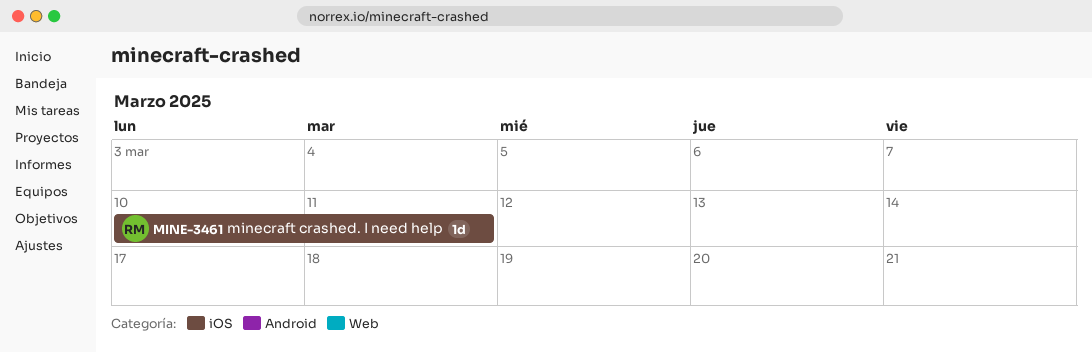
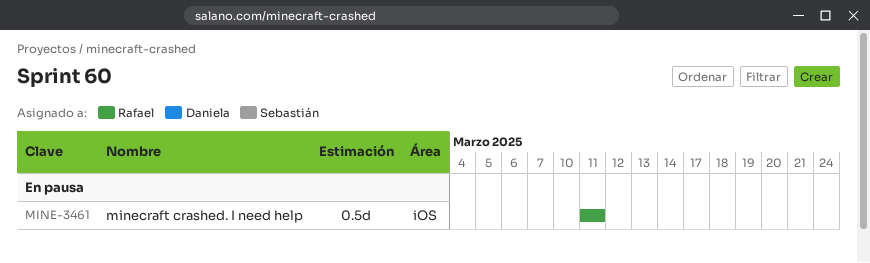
MINE-3461, estimate: 1d -> 0.5d
MINE-3461, start: Mar 10 -> Mar 11

